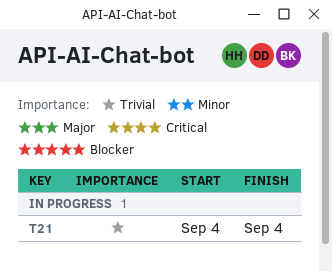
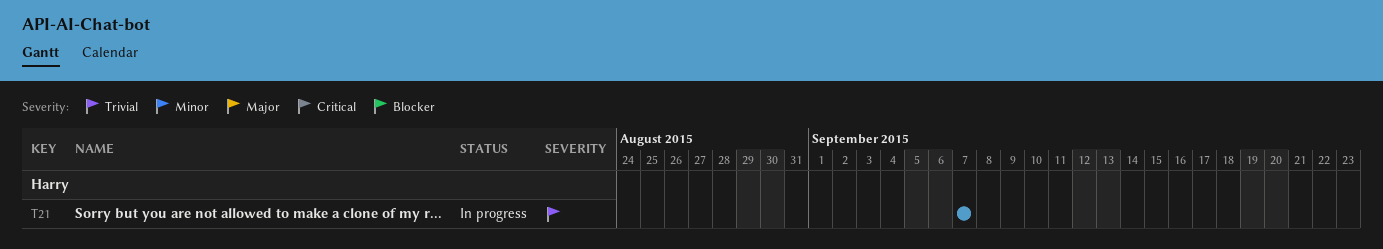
T21, start: Sep 4 -> Sep 7
T21, due: Sep 4 -> Sep 7

